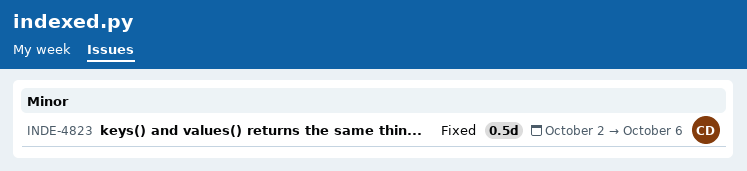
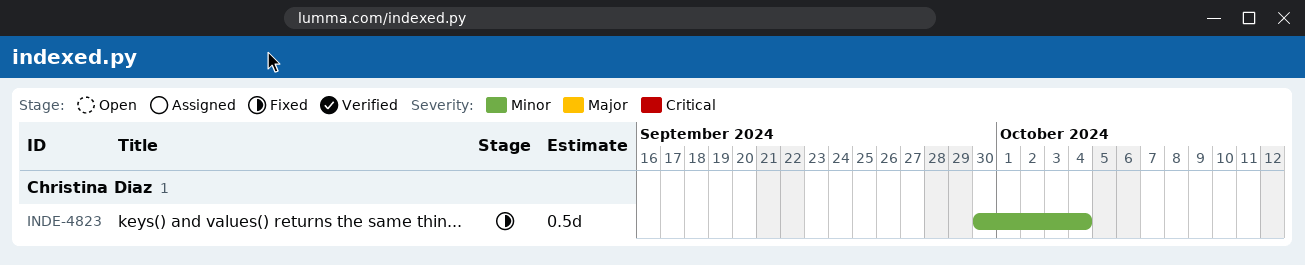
INDE-4823, start: Oct 2 -> Sep 30
INDE-4823, due: Oct 6 -> Oct 4

